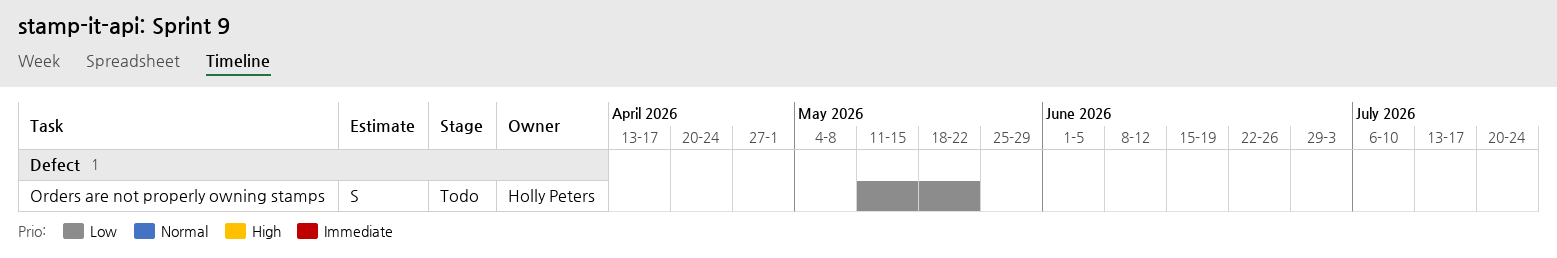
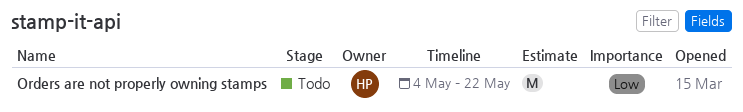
Orders are not properly owning stamps, estimate: S -> M
Orders are not properly owning stamps, start: May 11 -> May 4

